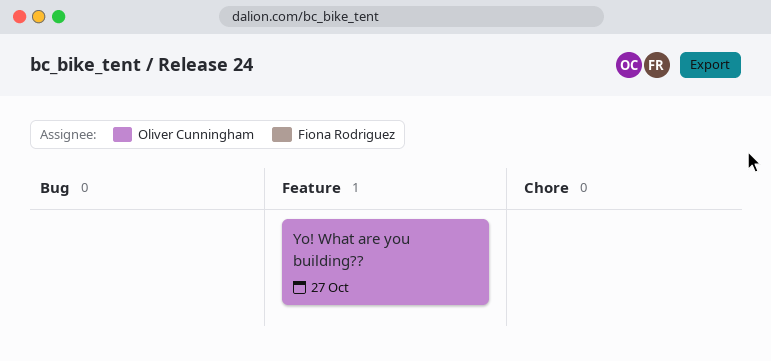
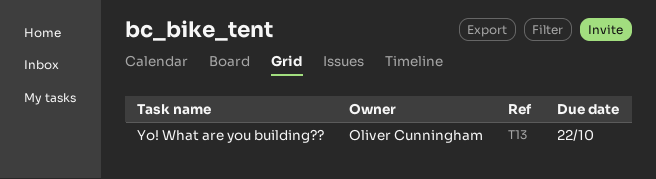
Yo! What are you building??, due: Oct 27 -> Oct 22

